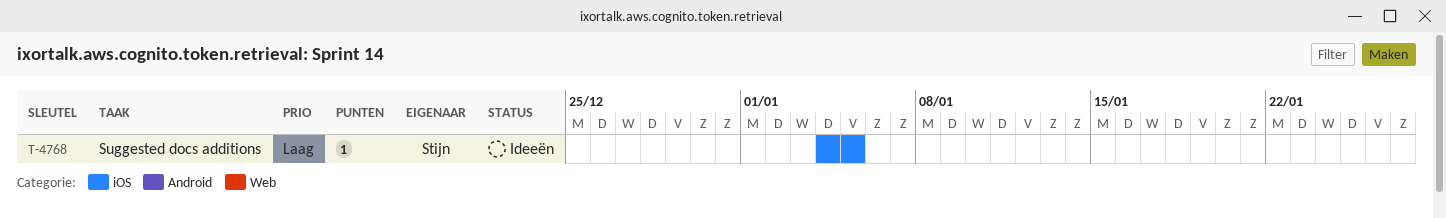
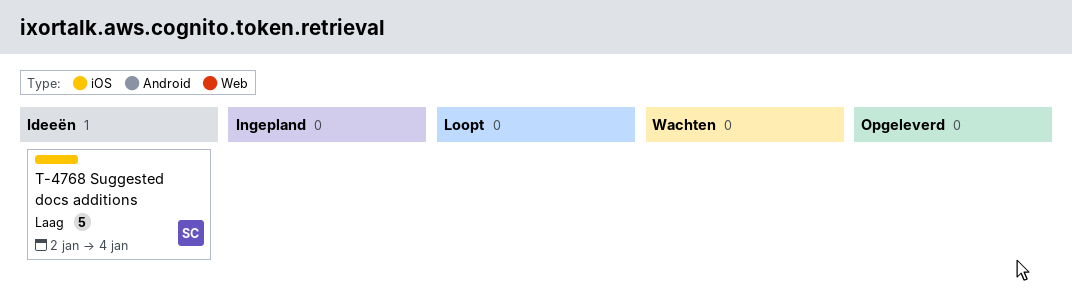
T-4768, estimate: 1 -> 5
T-4768, start: Jan 4 -> Jan 2
T-4768, due: Jan 5 -> Jan 4

